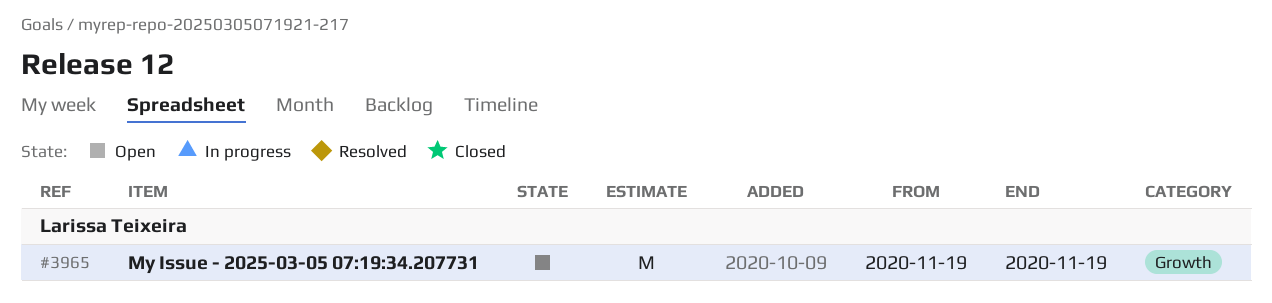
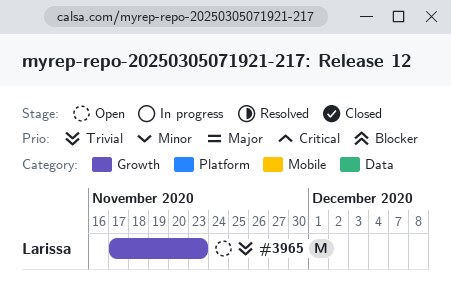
#3965, start: Nov 19 -> Nov 17
#3965, due: Nov 19 -> Nov 23

